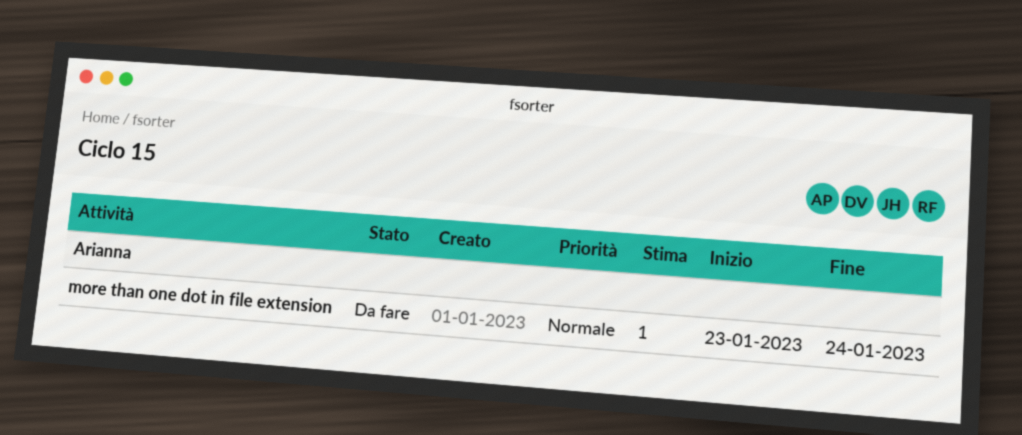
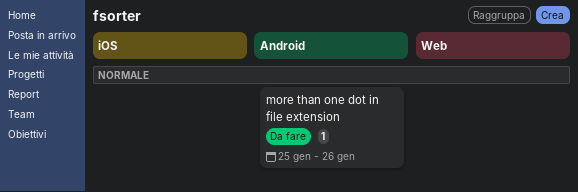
more than one dot in file extension, start: Jan 23 -> Jan 25
more than one dot in file extension, due: Jan 24 -> Jan 26

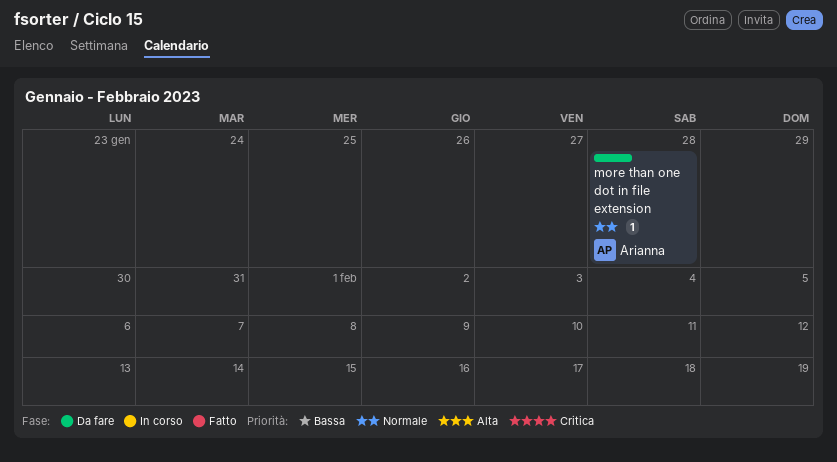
more than one dot in file extension, due: Jan 26 -> Jan 28

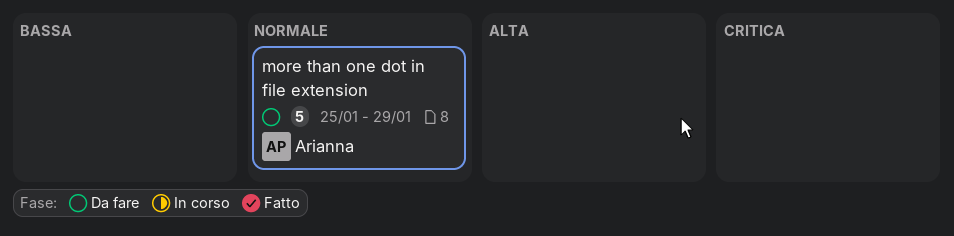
more than one dot in file extension, estimate: 1 -> 5
more than one dot in file extension, due: Jan 28 -> Jan 29

